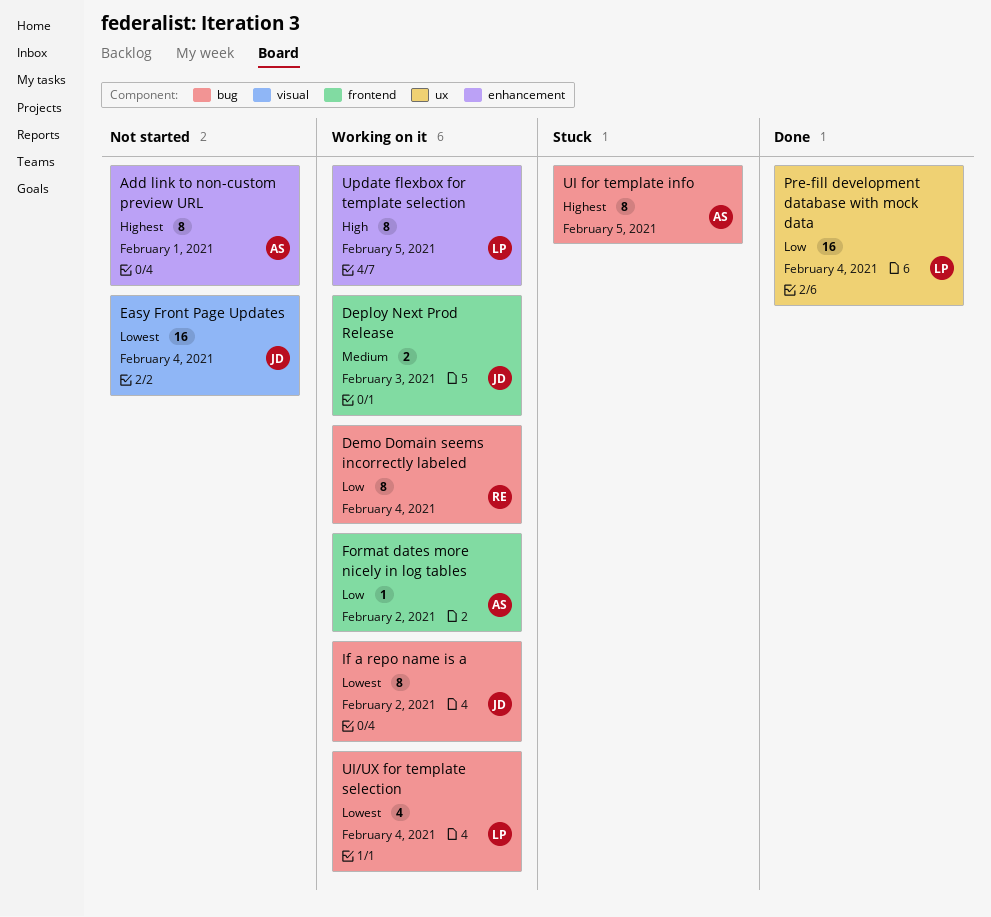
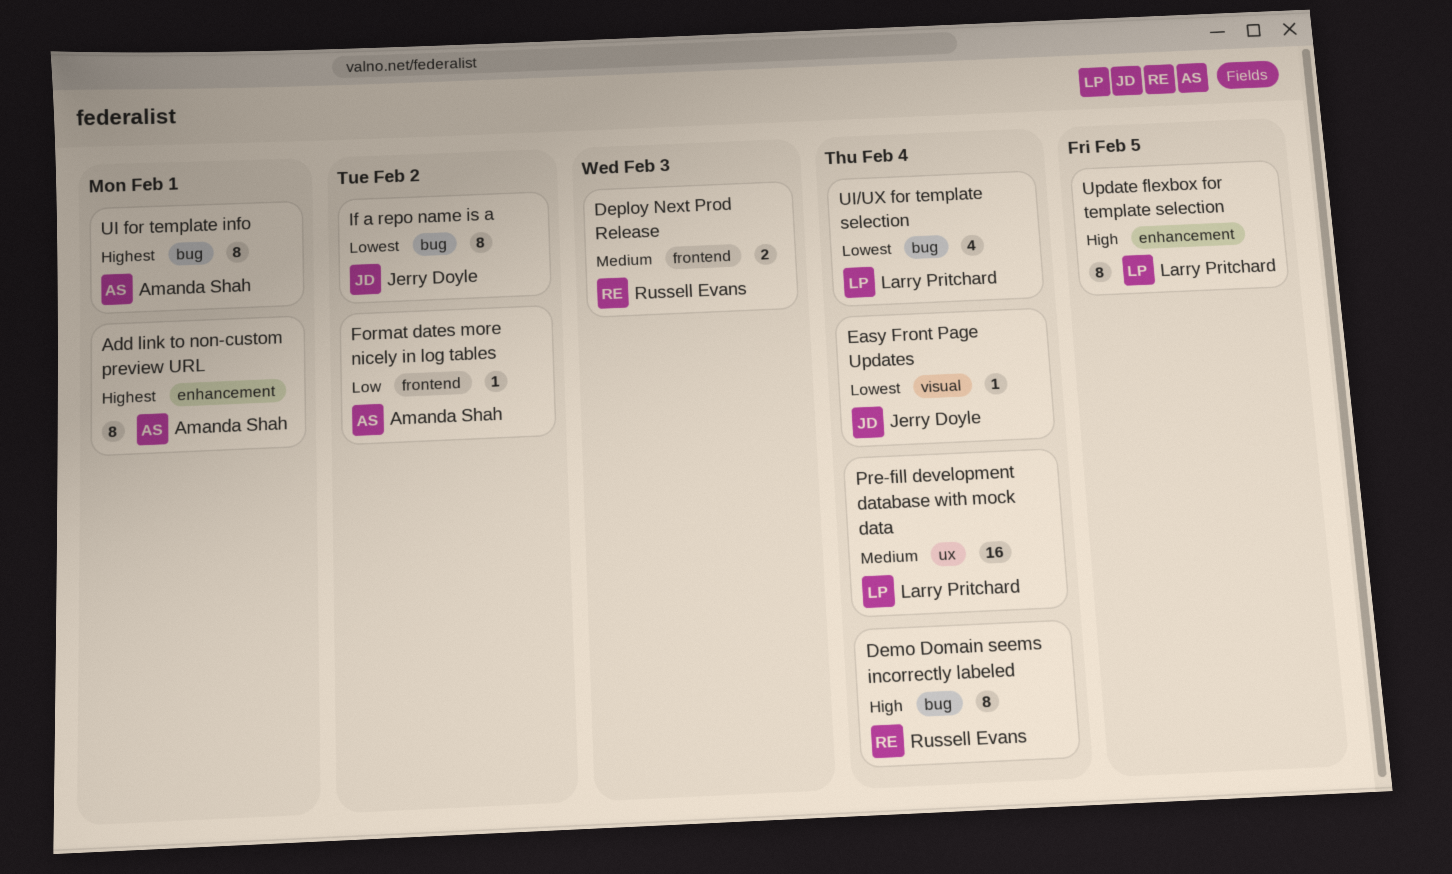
Demo Domain seems incorrectly labeled, priority: Low -> High
Deploy Next Prod Release, owner: Jerry Doyle -> Russell Evans
Easy Front Page Updates, estimate: 16 -> 1
Pre-fill development database with mock data, priority: Low -> Medium
UI for template info, due: Feb 5 -> Feb 1

